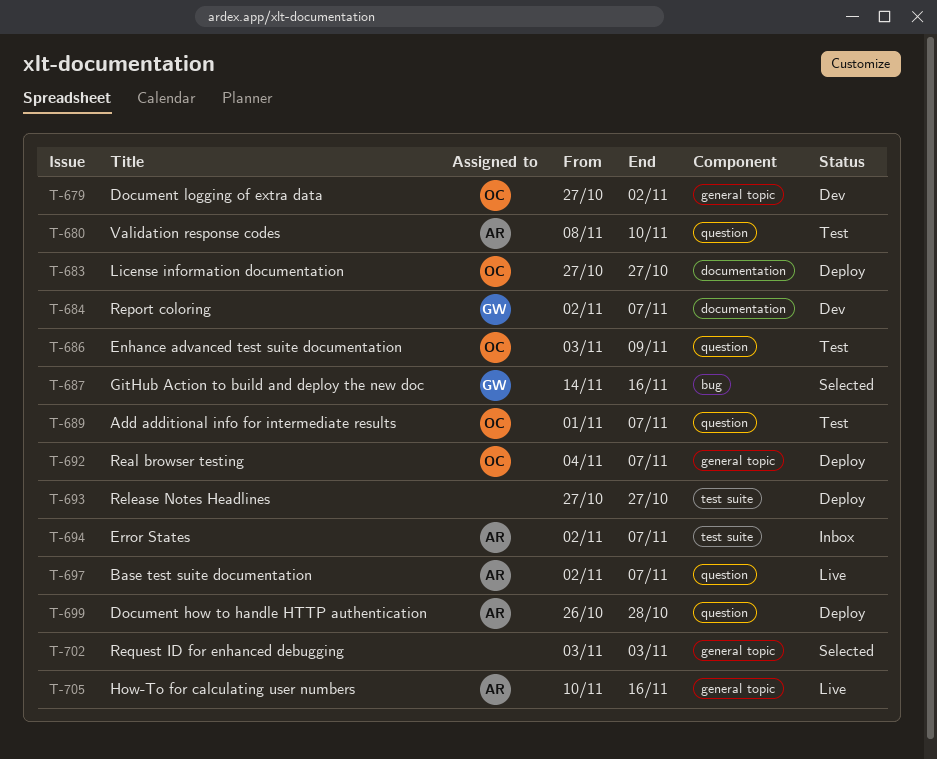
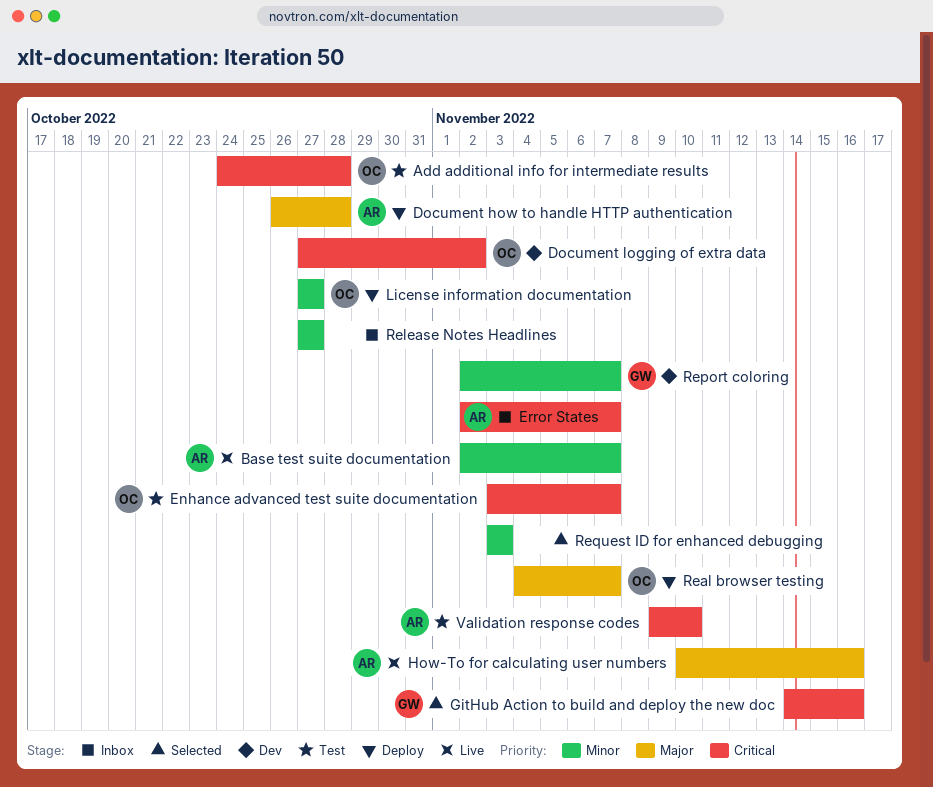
Add additional info for intermediate results, start: Nov 1 -> Oct 24
Add additional info for intermediate results, due: Nov 7 -> Oct 28
Enhance advanced test suite documentation, due: Nov 9 -> Nov 7
Release Notes Headlines, status: Deploy -> Inbox
Validation response codes, start: Nov 8 -> Nov 9

